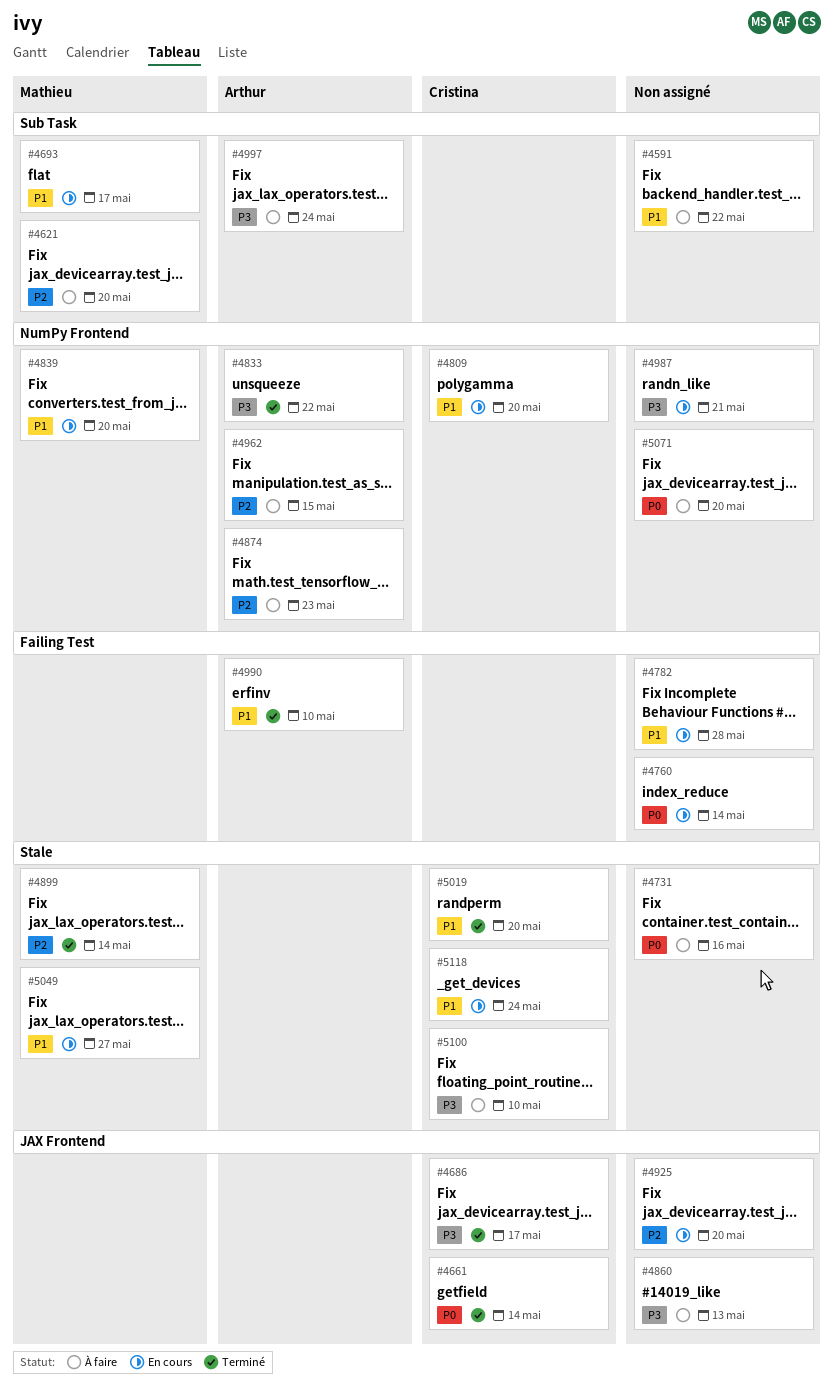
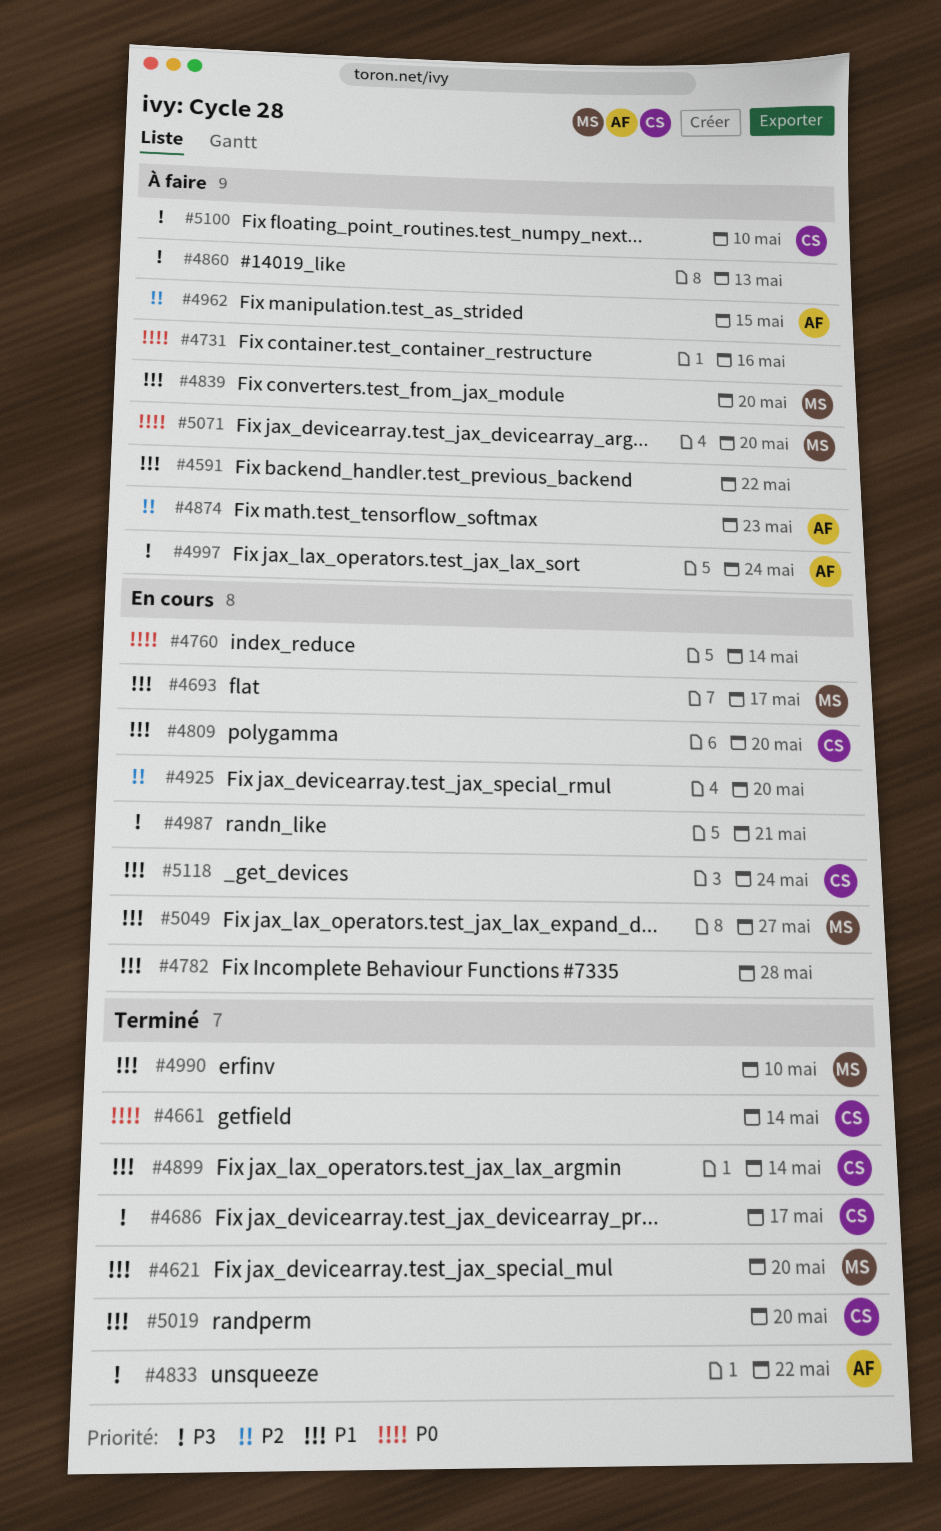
#4621, status: À faire -> Terminé
#4621, priority: P2 -> P1
#4839, status: En cours -> À faire
#4899, owner: Mathieu -> Cristina
#4899, priority: P2 -> P1
#4990, owner: Arthur -> Mathieu
#5071, owner: none -> Mathieu

